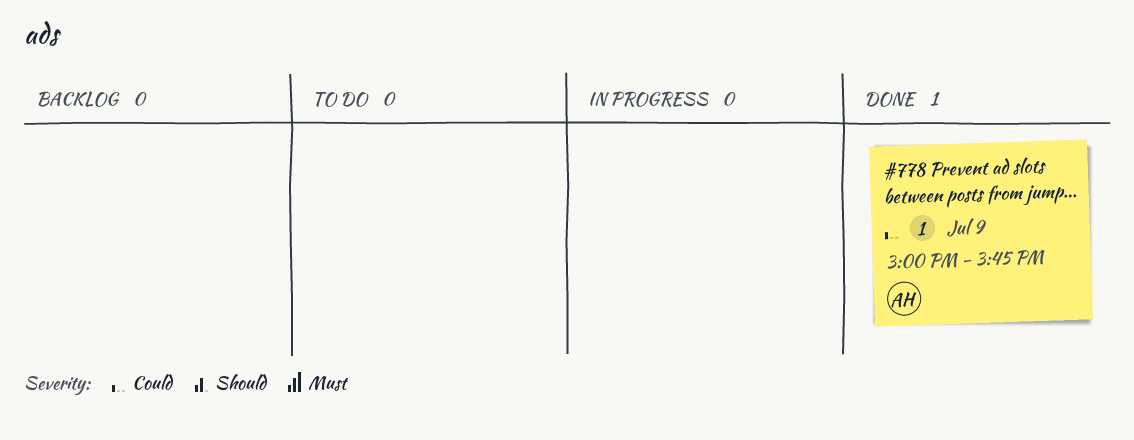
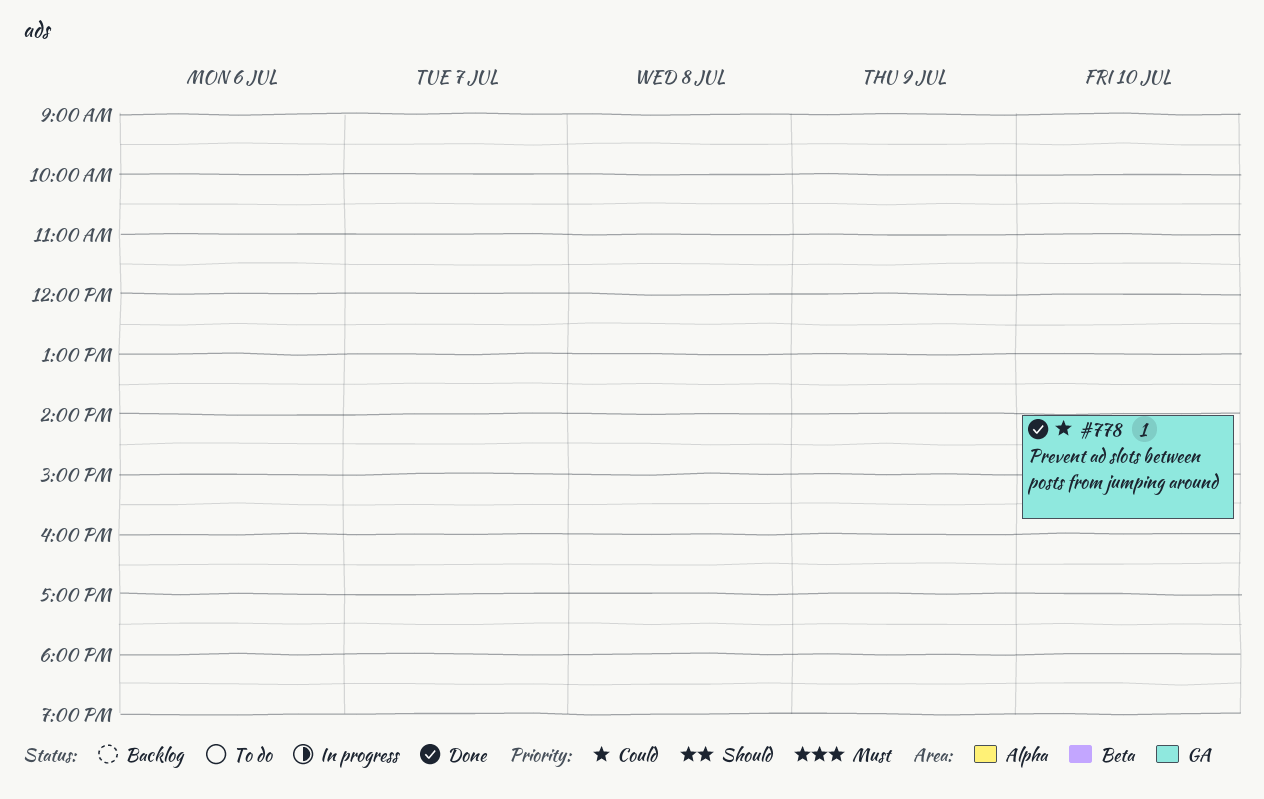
#778, day: Jul 9 -> Jul 10
#778, begins: 15:00 -> 14:00

